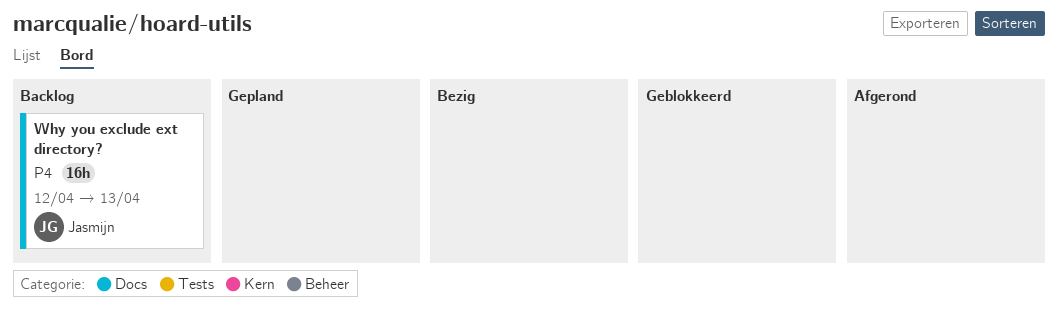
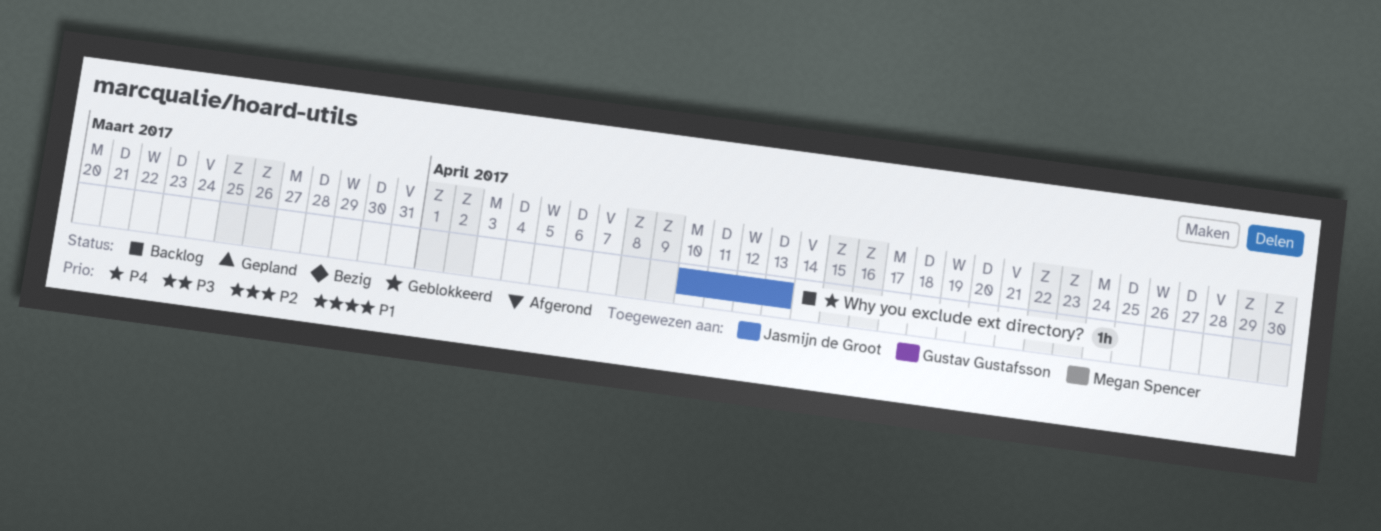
Why you exclude ext directory?, estimate: 16h -> 1h
Why you exclude ext directory?, start: Apr 12 -> Apr 10

